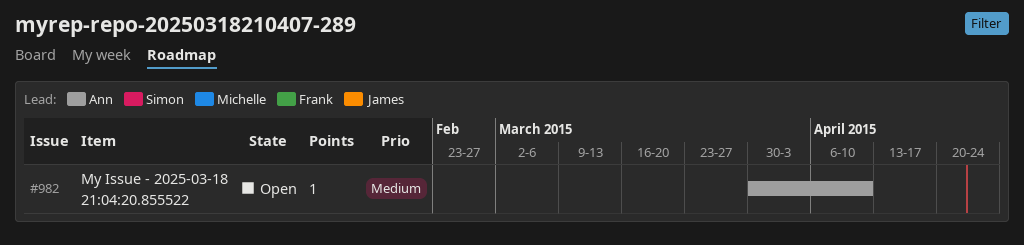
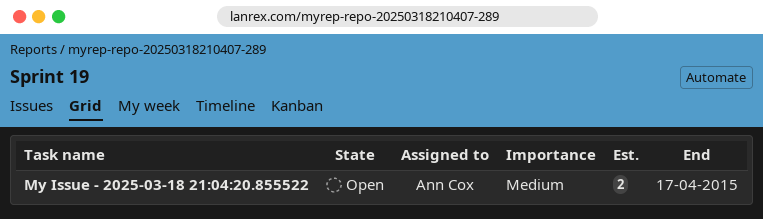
My Issue - 2025-03-18 21:04:20.855522, estimate: 1 -> 2
My Issue - 2025-03-18 21:04:20.855522, due: Apr 10 -> Apr 17

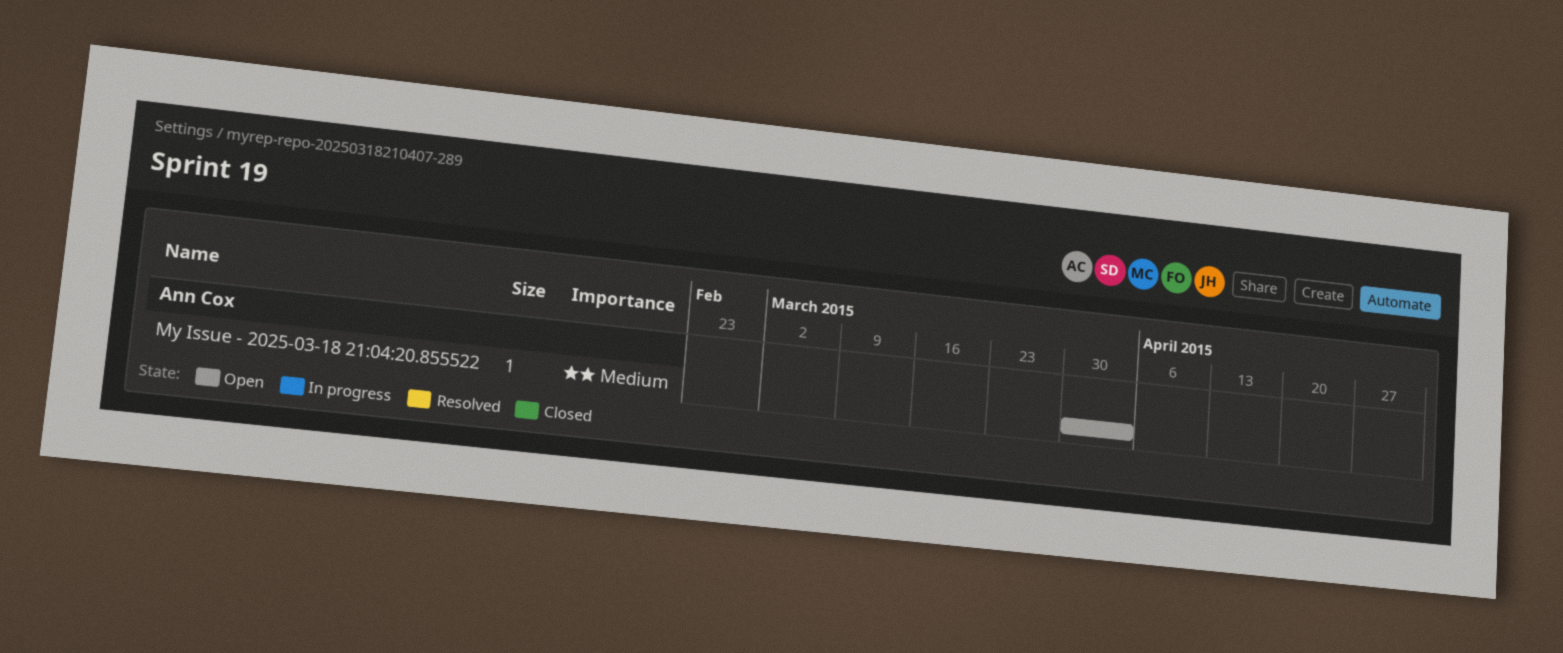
My Issue - 2025-03-18 21:04:20.855522, estimate: 2 -> 1
My Issue - 2025-03-18 21:04:20.855522, due: Apr 17 -> Apr 3

